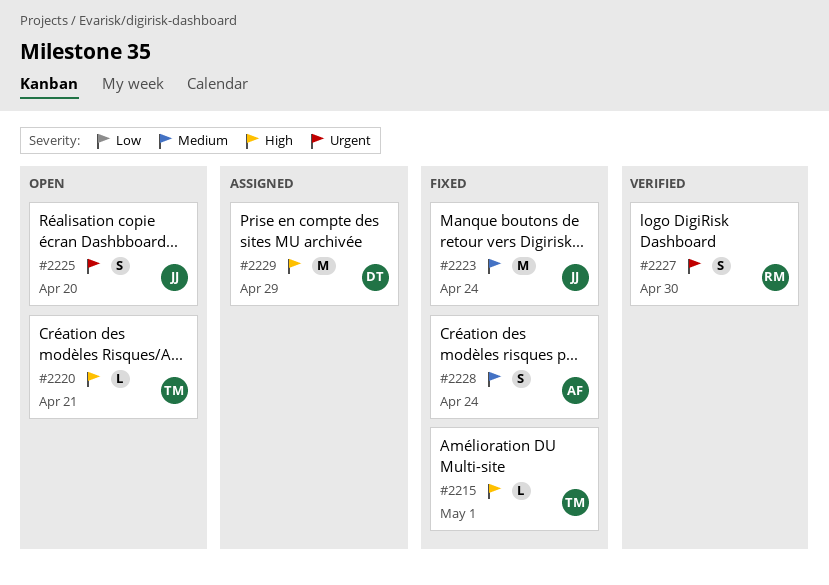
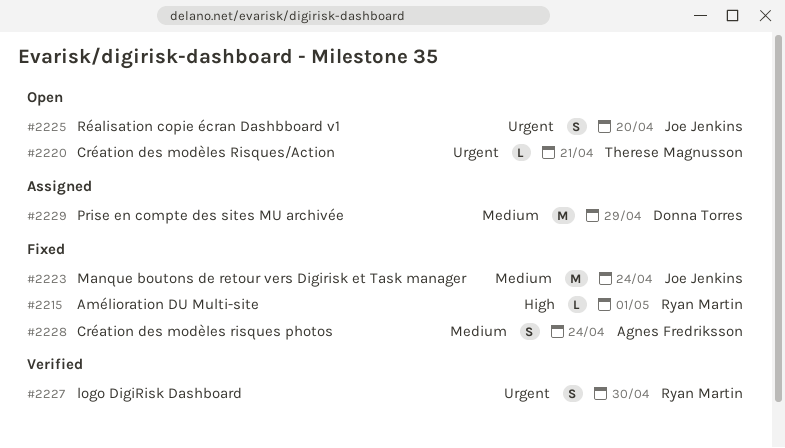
#2215, owner: Therese Magnusson -> Ryan Martin
#2220, priority: High -> Urgent
#2229, priority: High -> Medium

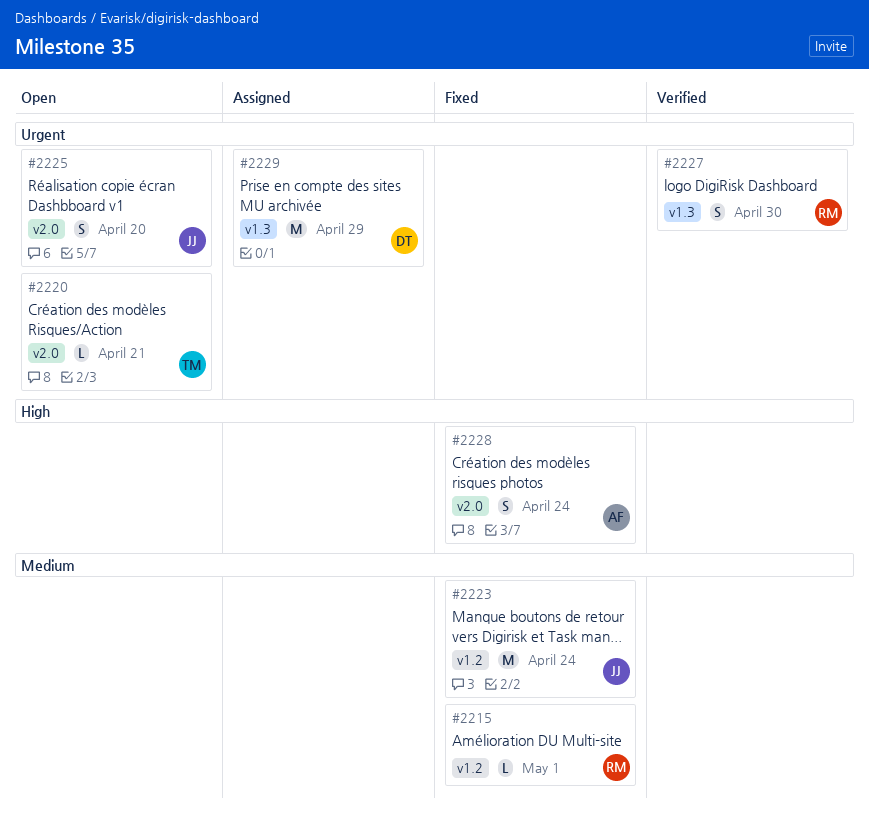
#2215, priority: High -> Medium
#2228, priority: Medium -> High
#2229, priority: Medium -> Urgent

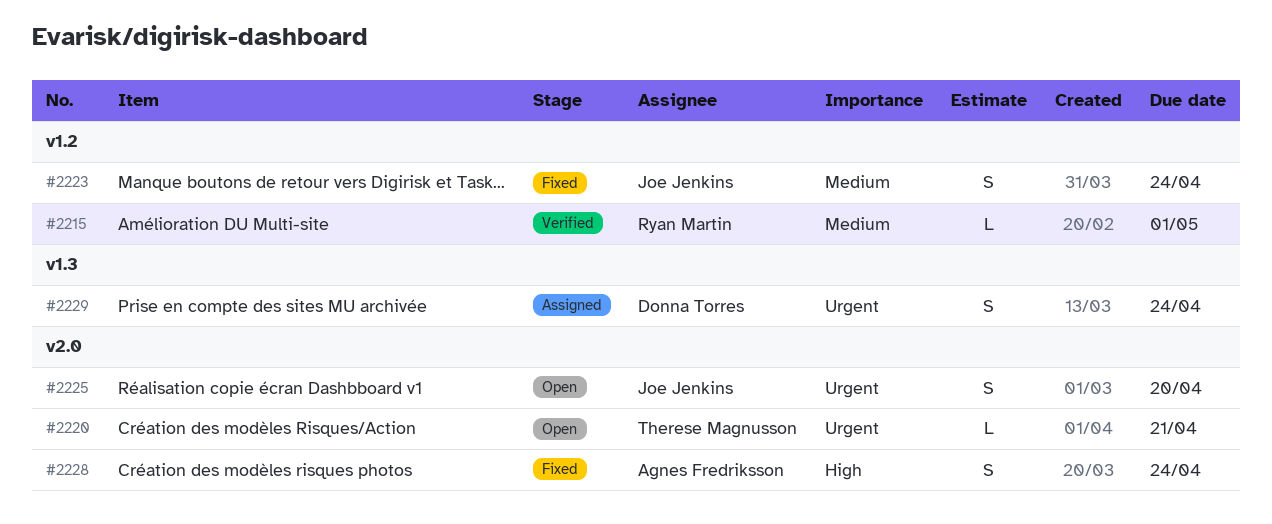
#2215, status: Fixed -> Verified
#2223, estimate: M -> S
#2227: present -> none
#2229, estimate: M -> S
#2229, due: Apr 29 -> Apr 24

